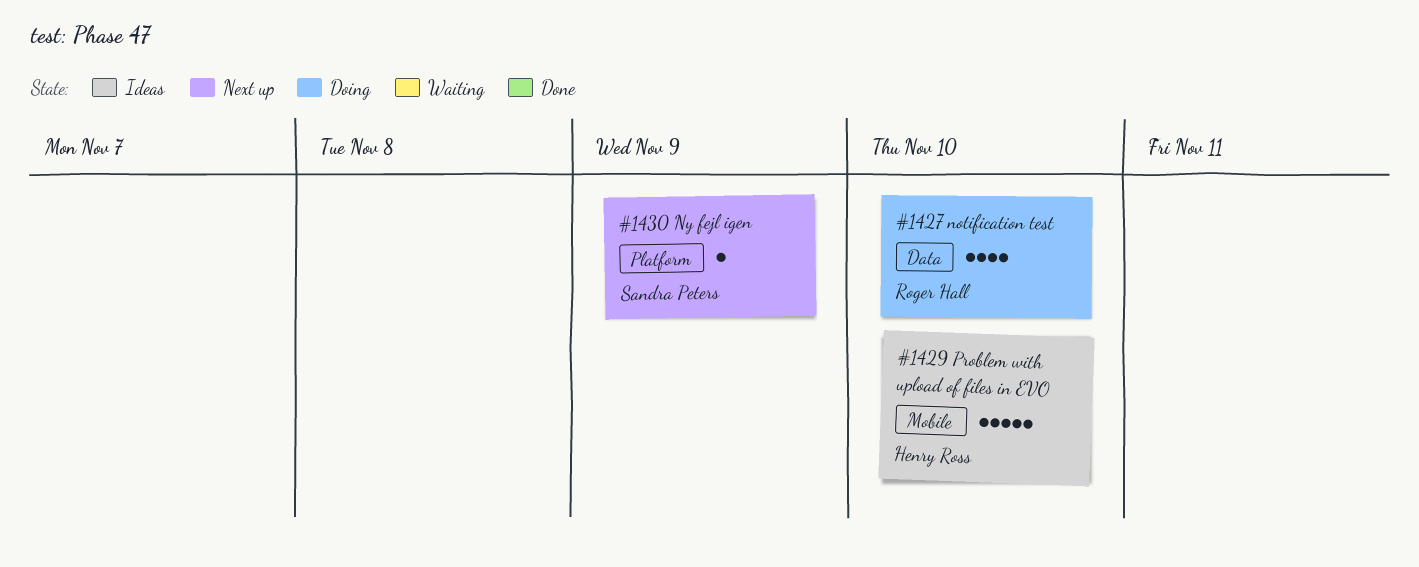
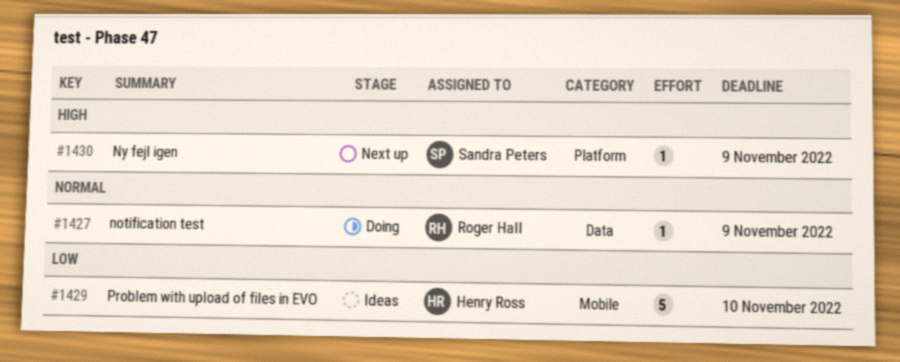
#1427, estimate: 4 -> 1
#1427, due: Nov 10 -> Nov 9

